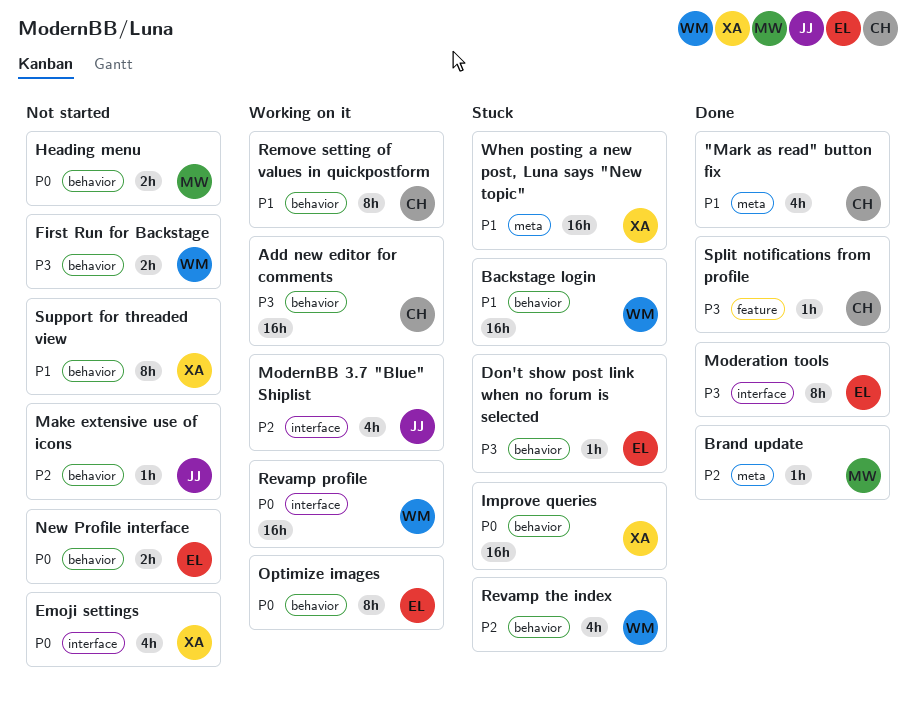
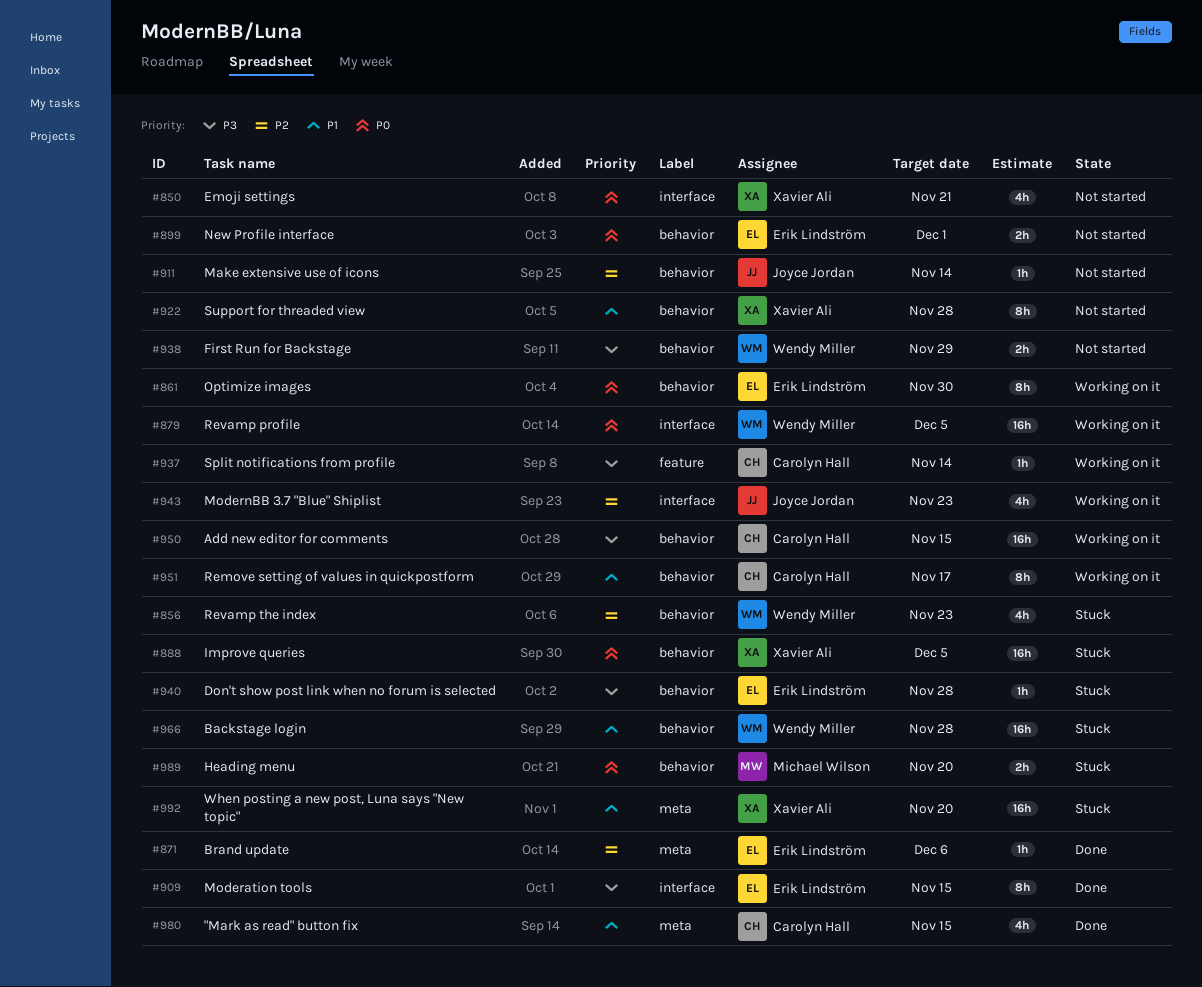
Brand update, owner: Michael Wilson -> Erik Lindström
Heading menu, status: Not started -> Stuck
Split notifications from profile, status: Done -> Working on it

